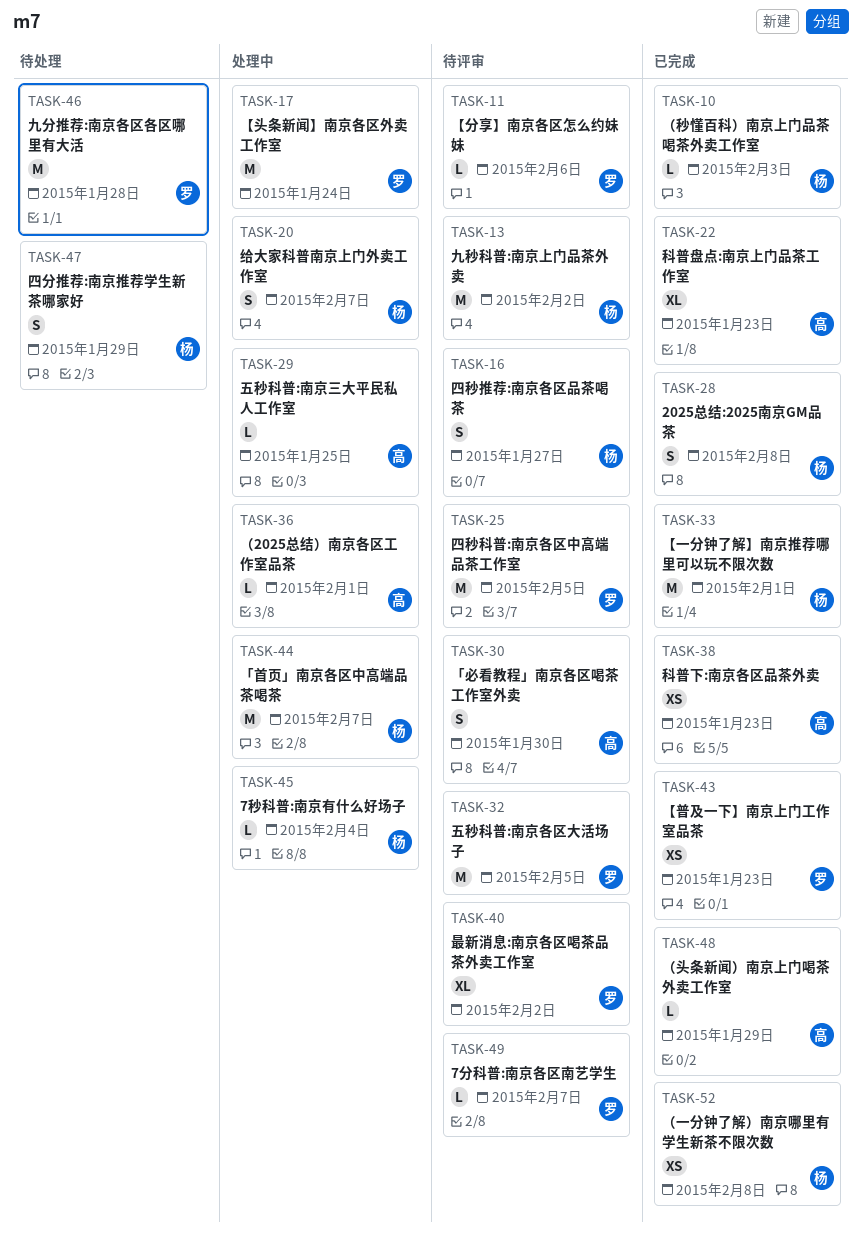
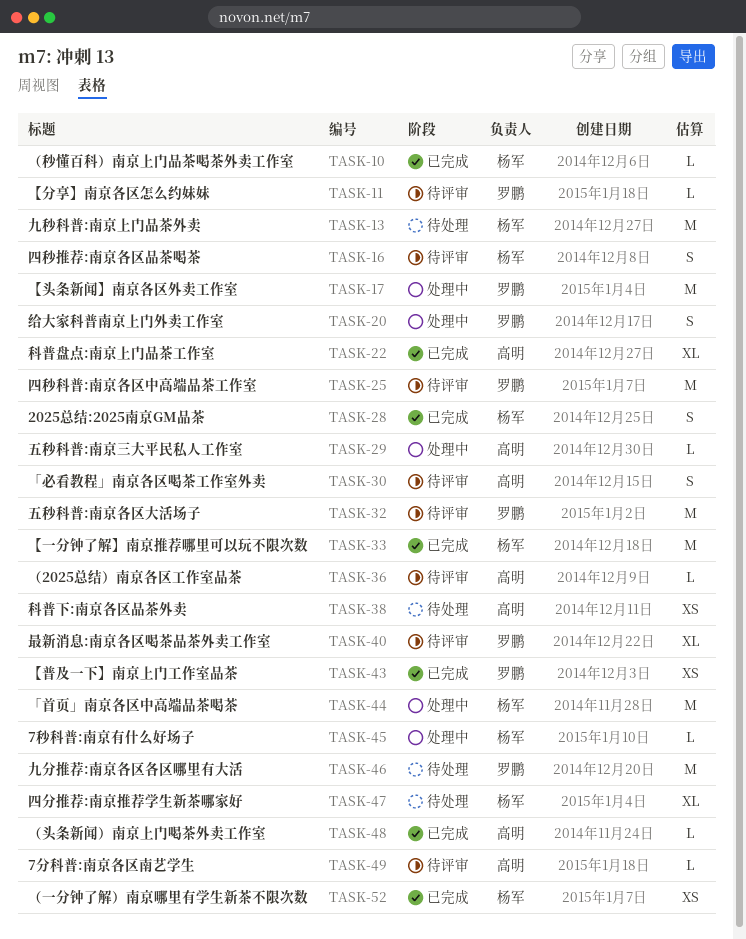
TASK-13, status: 待评审 -> 待处理
TASK-20, owner: 杨军 -> 罗鹏
TASK-36, status: 处理中 -> 待评审
TASK-38, status: 已完成 -> 待处理
TASK-47, estimate: S -> XL
TASK-49, owner: 罗鹏 -> 高明

